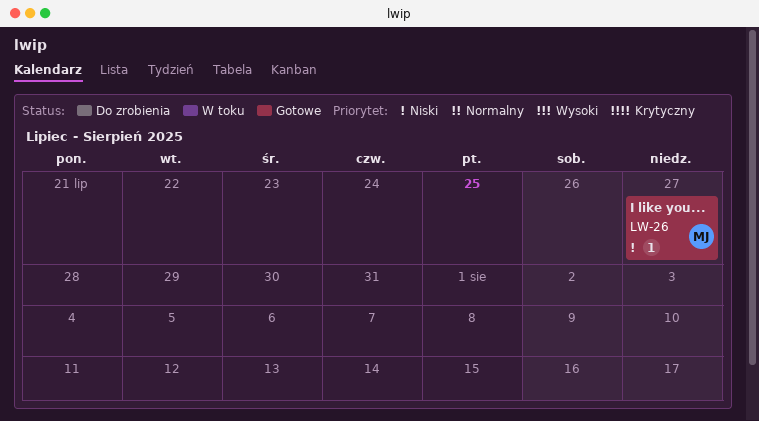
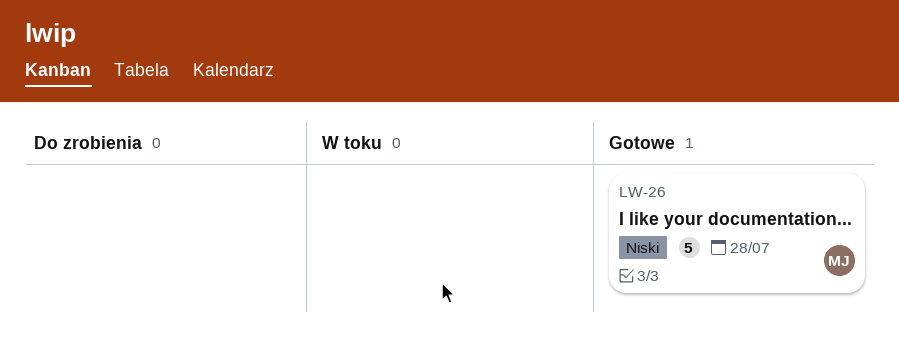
LW-26, estimate: 1 -> 5
LW-26, due: Jul 27 -> Jul 28

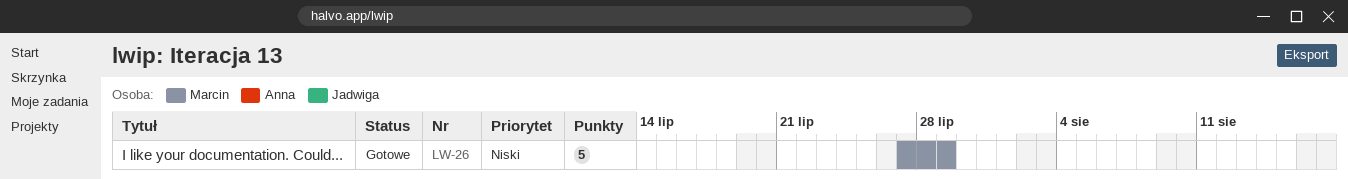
LW-26, due: Jul 28 -> Jul 29

